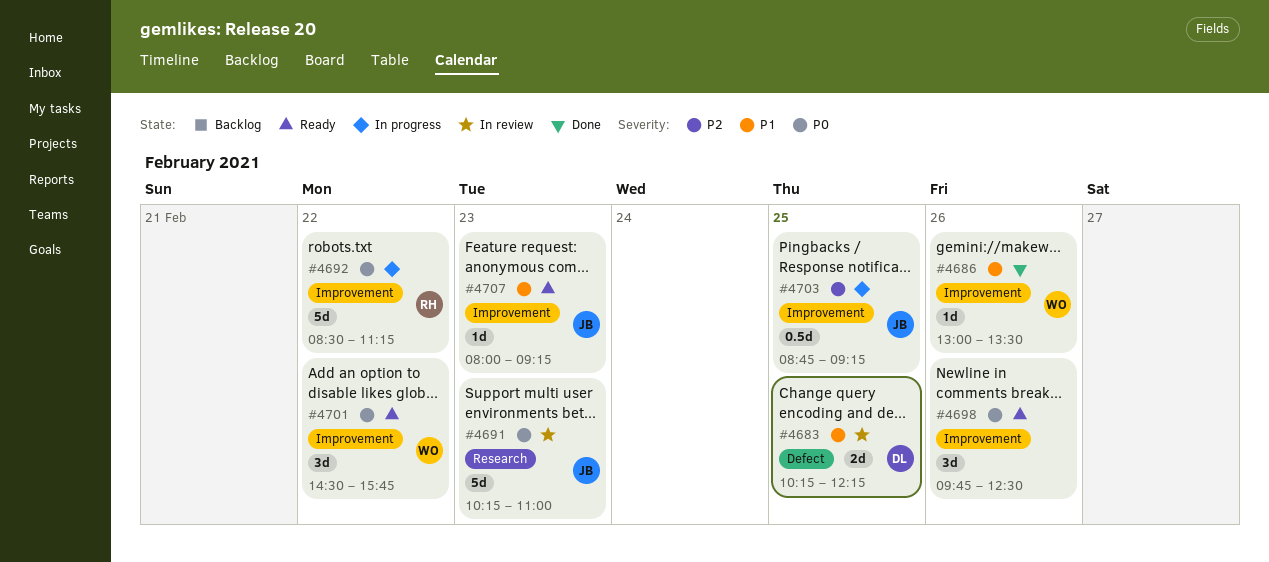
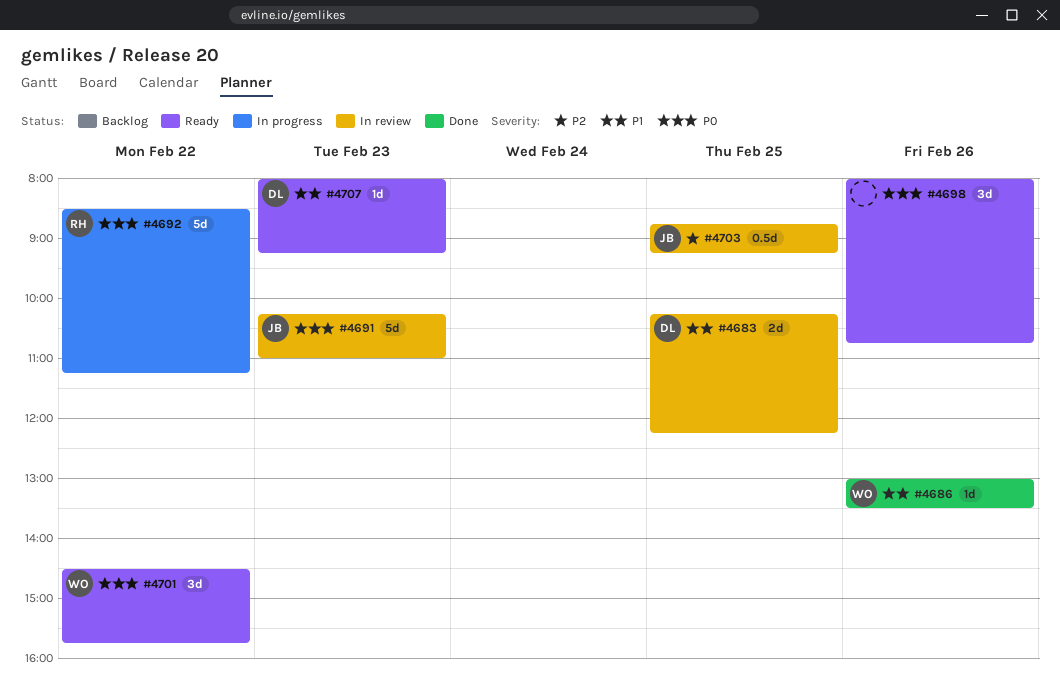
#4698, begins: 09:45 -> 08:00
#4698, ends: 12:30 -> 10:45
#4703, status: In progress -> In review
#4707, owner: JB -> DL

